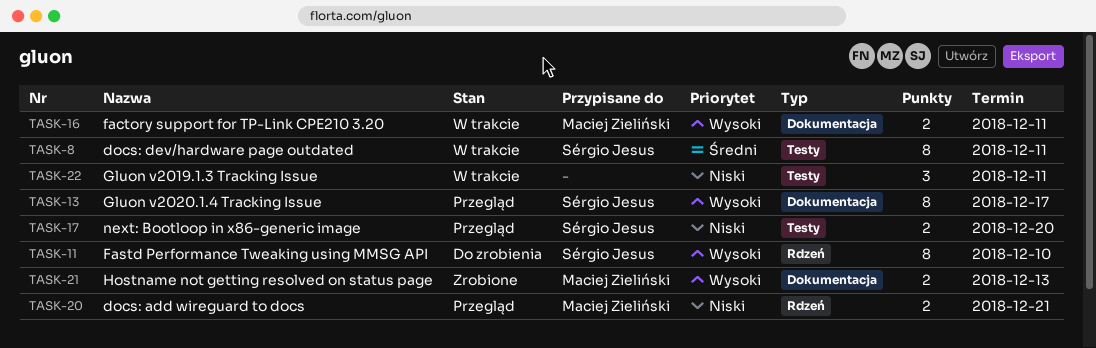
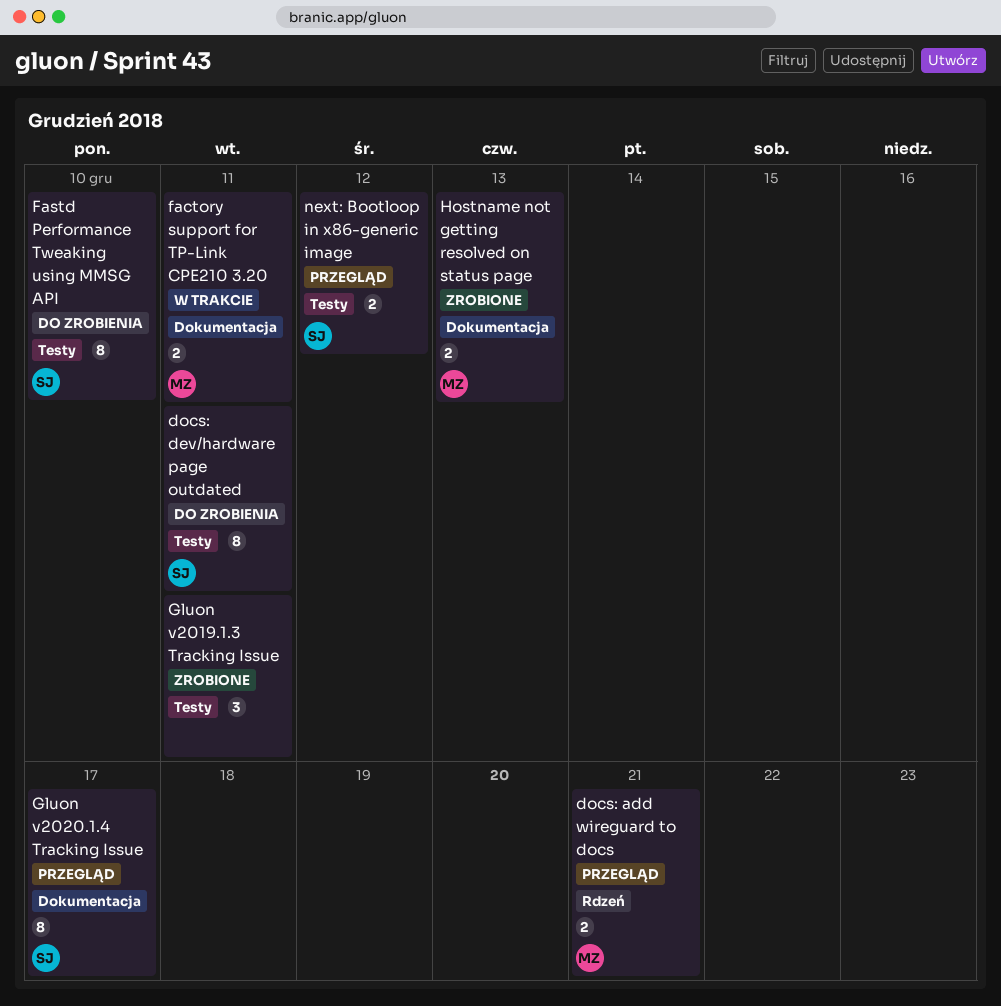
docs: dev/hardware page outdated, status: W trakcie -> Do zrobienia
Fastd Performance Tweaking using MMSG API, label: Rdzeń -> Testy
Gluon v2019.1.3 Tracking Issue, status: W trakcie -> Zrobione
next: Bootloop in x86-generic image, due: Dec 20 -> Dec 12

